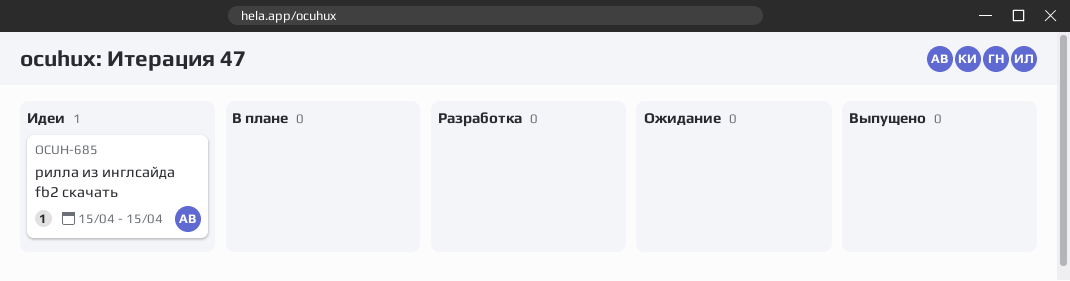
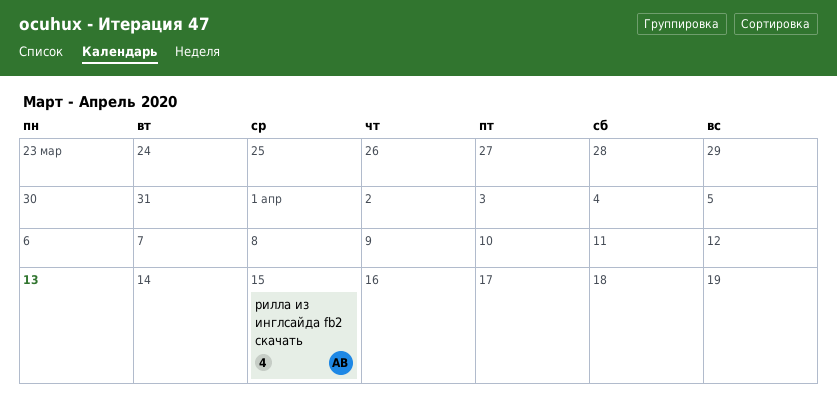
рилла из инглсайда fb2 скачать, estimate: 1 -> 4

